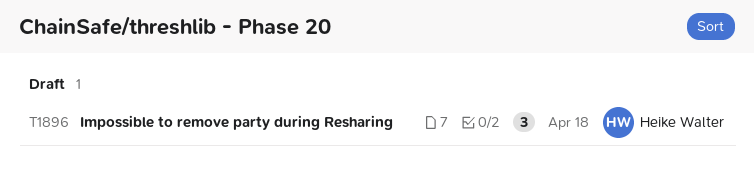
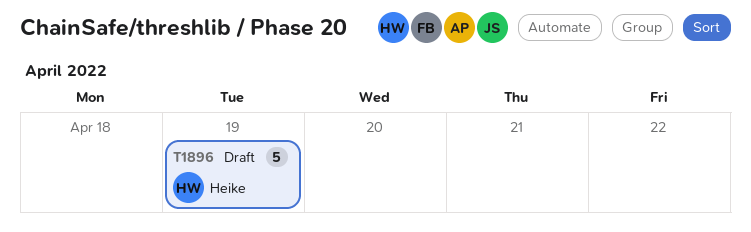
T1896, estimate: 3 -> 5
T1896, due: Apr 18 -> Apr 19

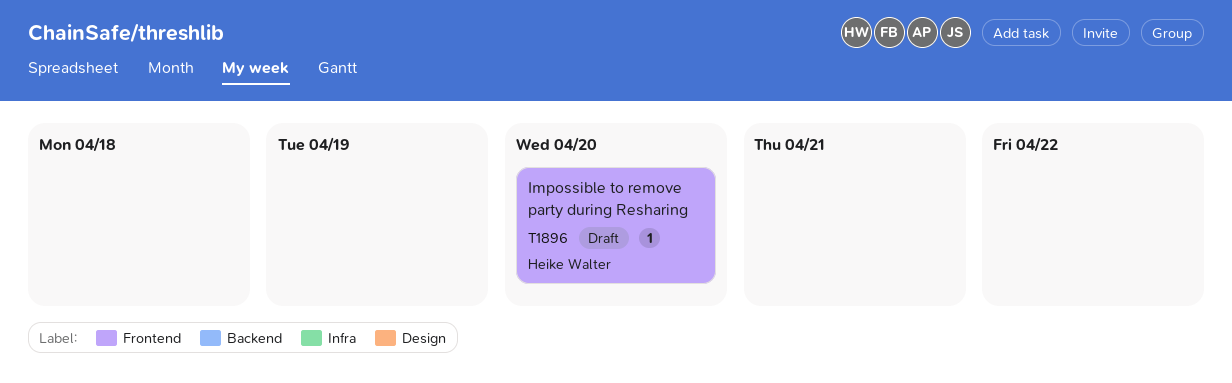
T1896, estimate: 5 -> 1
T1896, due: Apr 19 -> Apr 20

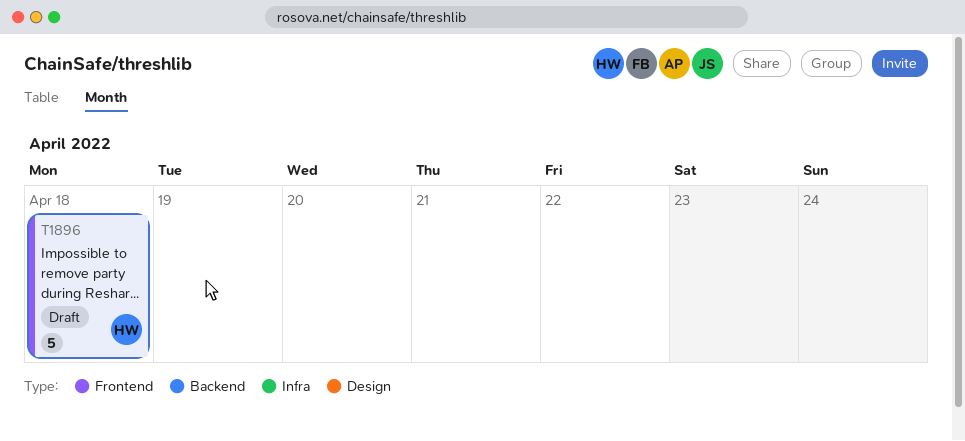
T1896, estimate: 1 -> 5
T1896, due: Apr 20 -> Apr 18

